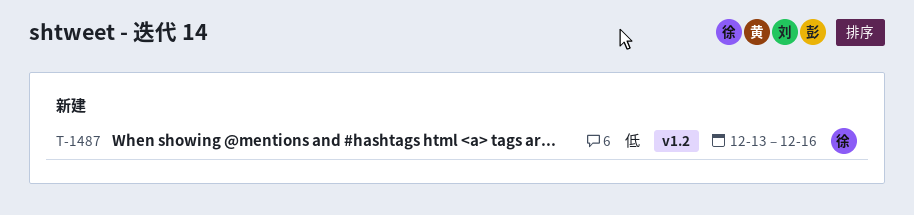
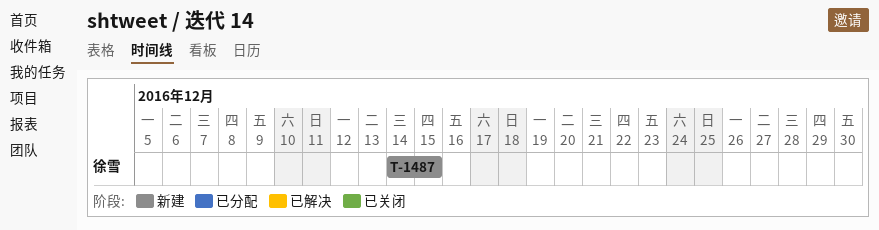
T-1487, start: Dec 13 -> Dec 14
T-1487, due: Dec 16 -> Dec 15

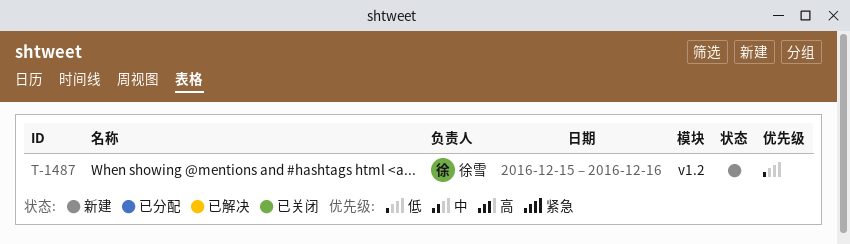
T-1487, start: Dec 14 -> Dec 15
T-1487, due: Dec 15 -> Dec 16

